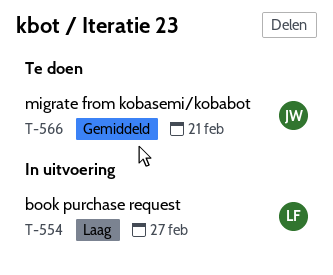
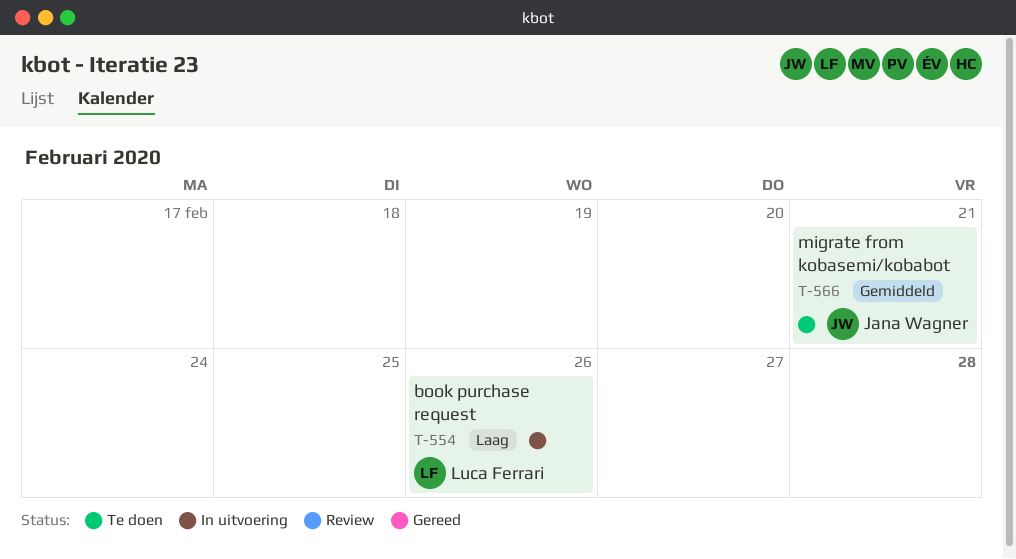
T-554, due: Feb 27 -> Feb 26

